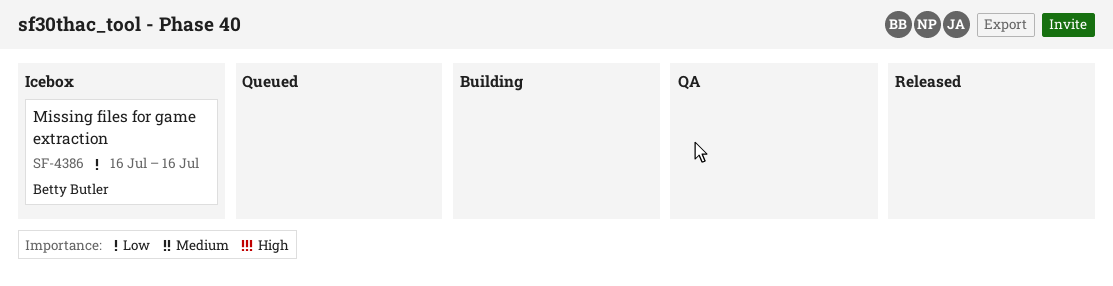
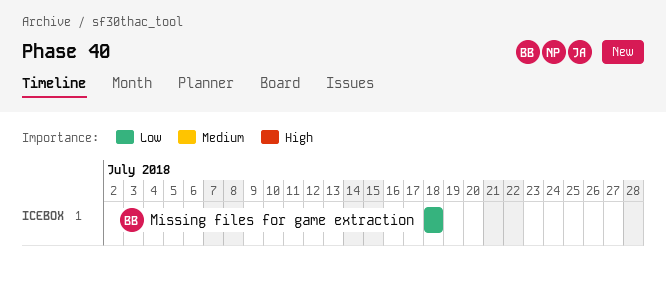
Missing files for game extraction, start: Jul 16 -> Jul 18
Missing files for game extraction, due: Jul 16 -> Jul 18

